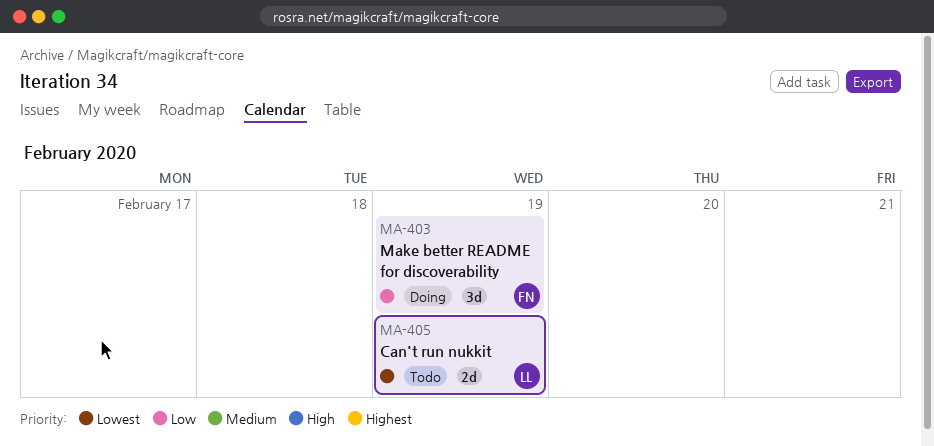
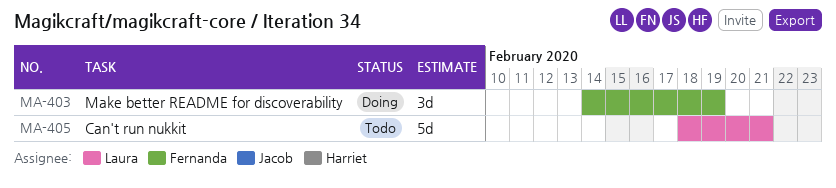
MA-405, estimate: 2d -> 5d
MA-405, due: Feb 19 -> Feb 21

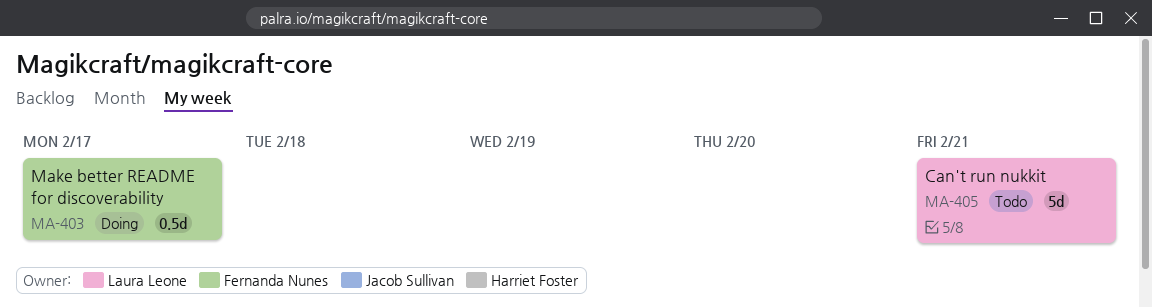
MA-403, estimate: 3d -> 0.5d
MA-403, due: Feb 19 -> Feb 17

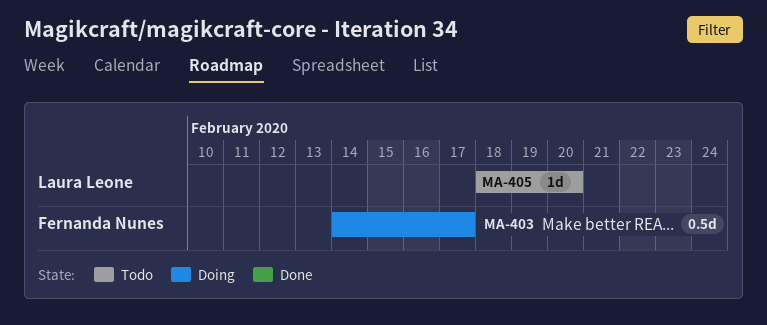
MA-405, estimate: 5d -> 1d
MA-405, due: Feb 21 -> Feb 20

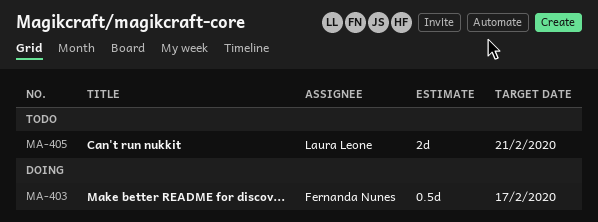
MA-405, estimate: 1d -> 2d
MA-405, due: Feb 20 -> Feb 21

